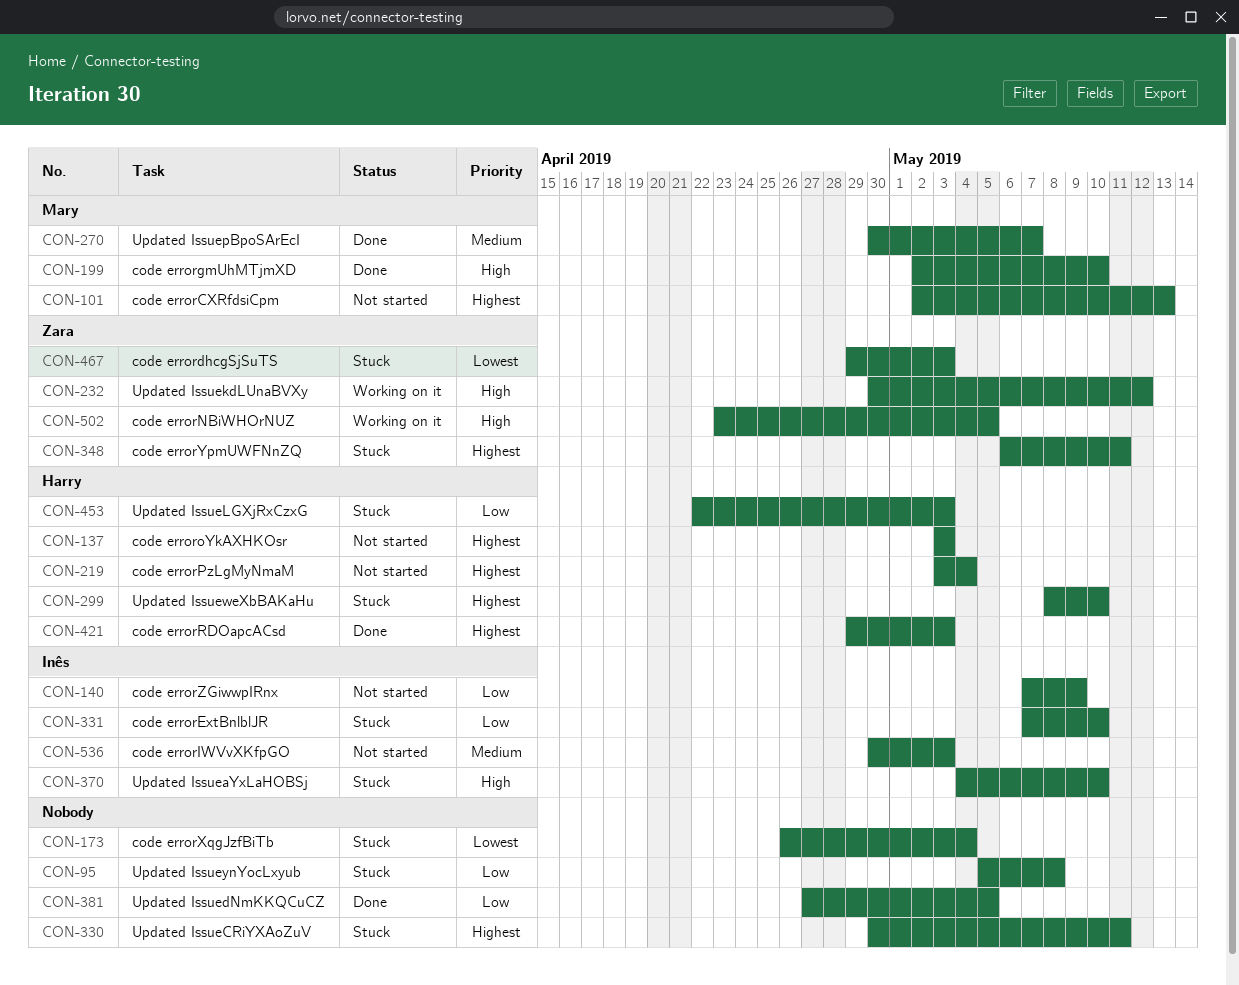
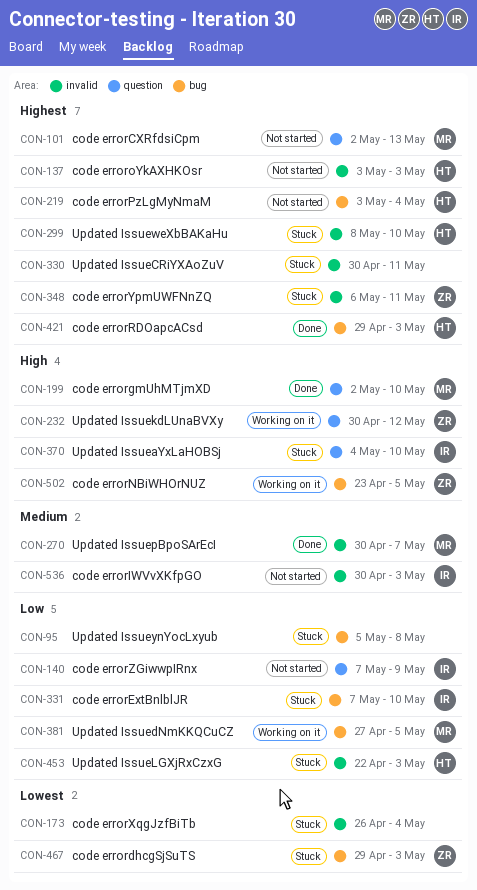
CON-381, status: Done -> Working on it
CON-381, owner: none -> Mary

